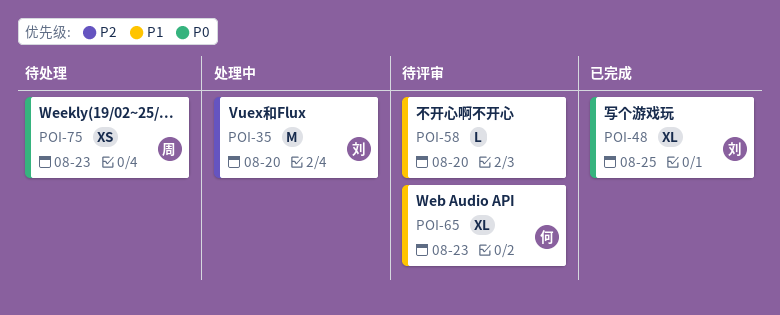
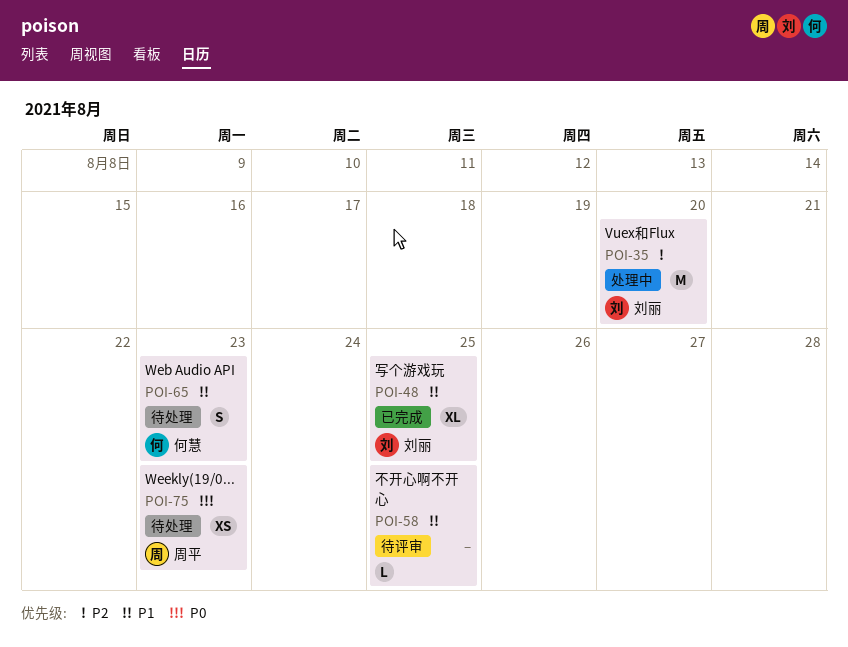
POI-48, priority: P0 -> P1
POI-58, due: Aug 20 -> Aug 25
POI-65, status: 待评审 -> 待处理
POI-65, estimate: XL -> S

